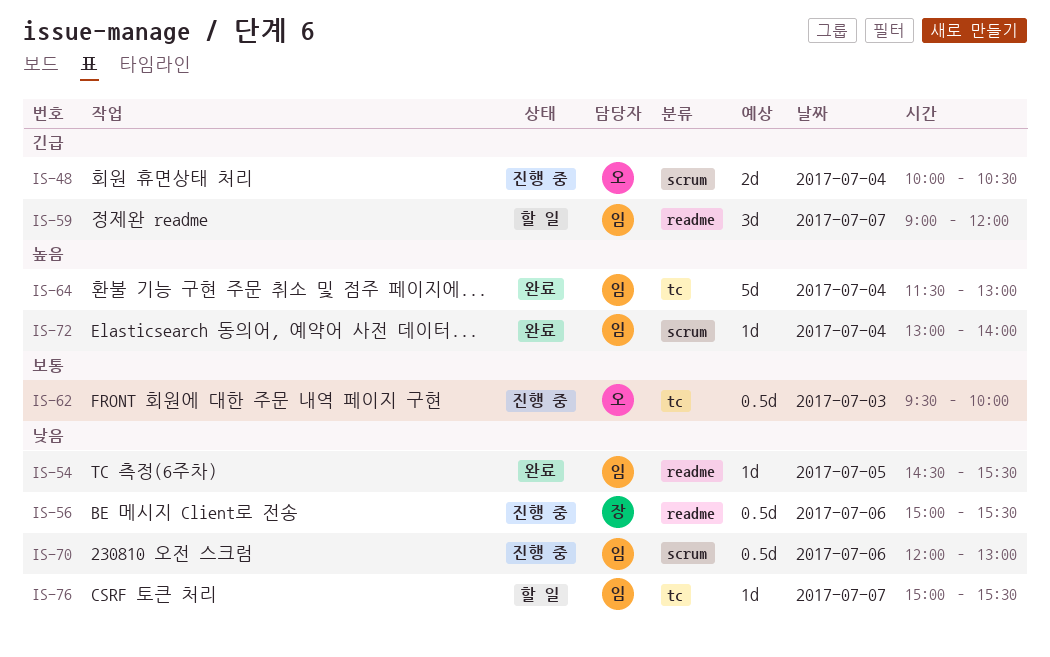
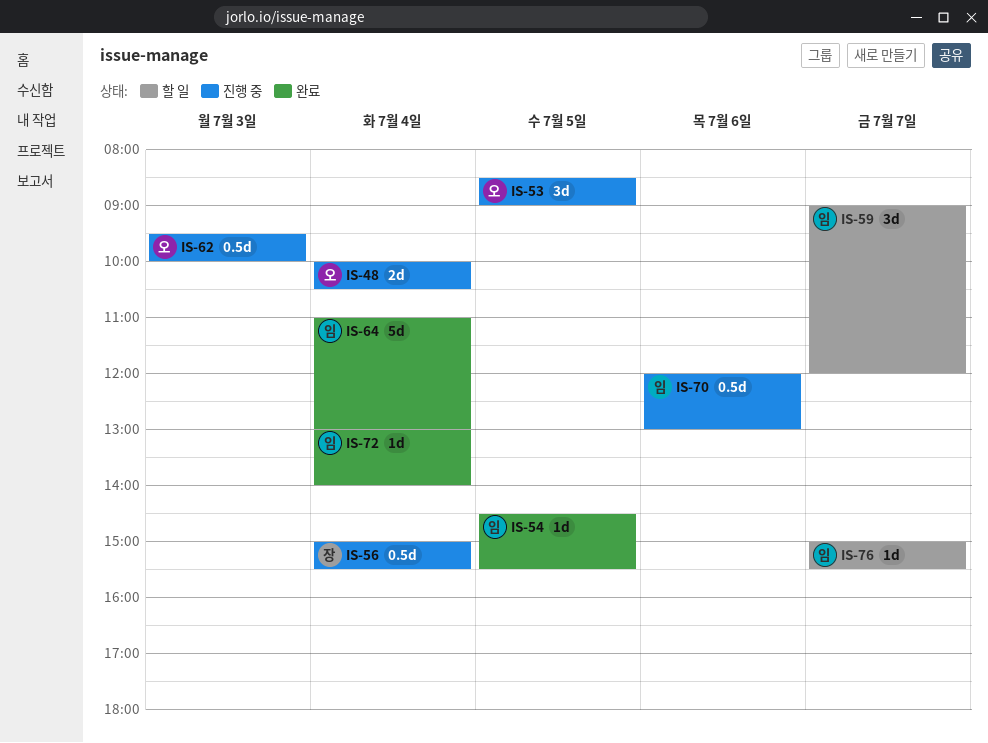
IS-53: none -> present
IS-56, day: Jul 6 -> Jul 4
IS-64, begins: 11:30 -> 11:00

